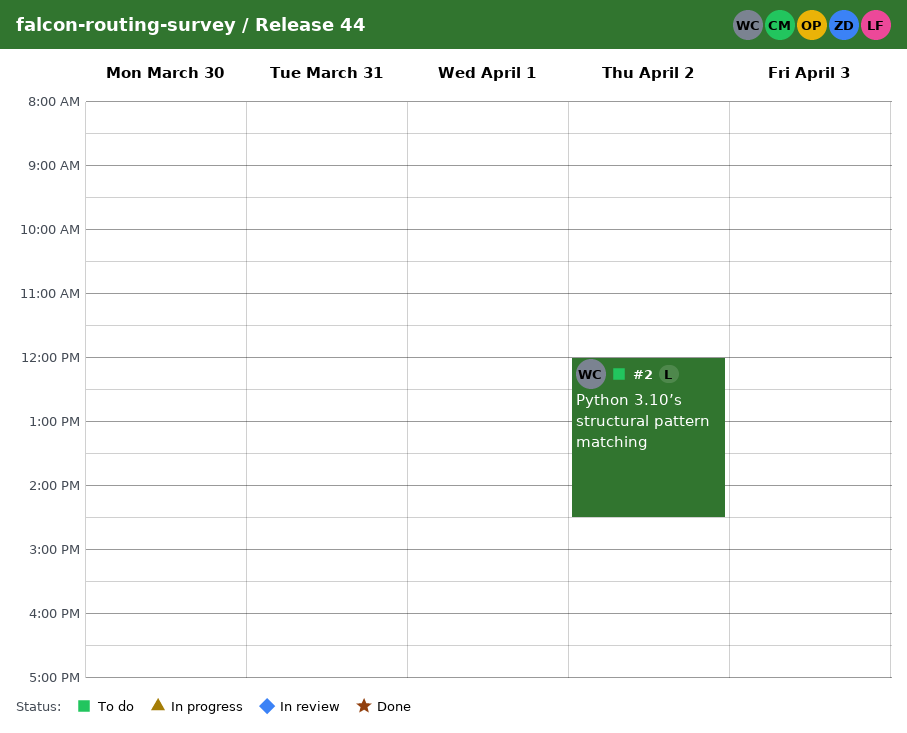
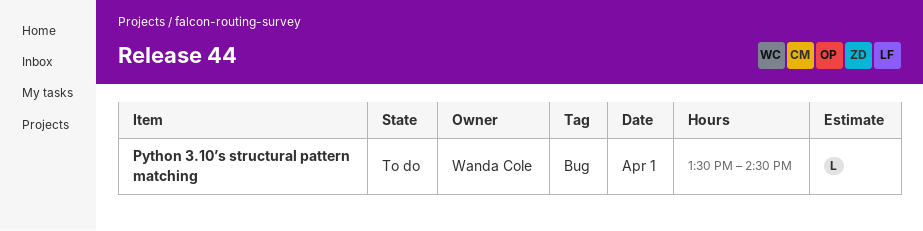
Python 3.10’s structural pattern matching, day: Apr 2 -> Apr 1
Python 3.10’s structural pattern matching, begins: 12:00 -> 13:30

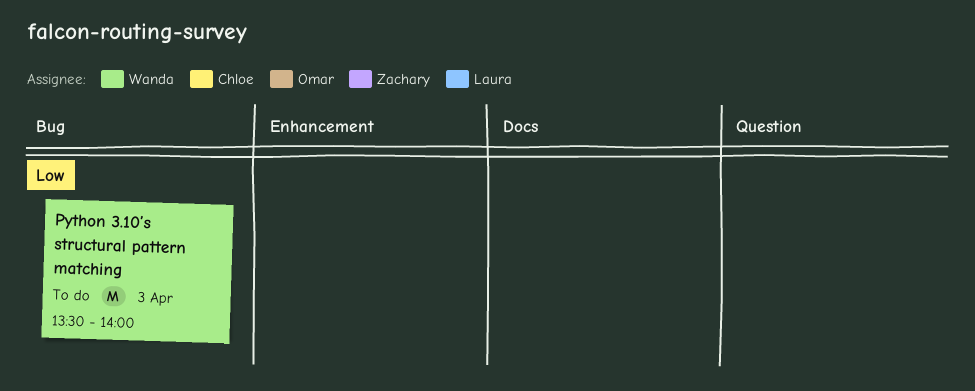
Python 3.10’s structural pattern matching, estimate: L -> M
Python 3.10’s structural pattern matching, day: Apr 1 -> Apr 3
Python 3.10’s structural pattern matching, ends: 14:30 -> 14:00

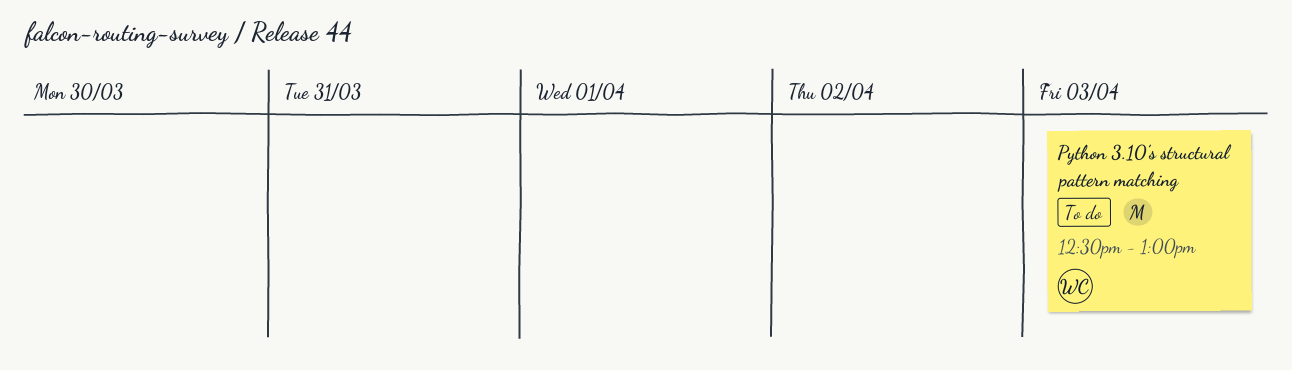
Python 3.10’s structural pattern matching, begins: 13:30 -> 12:30
Python 3.10’s structural pattern matching, ends: 14:00 -> 13:00

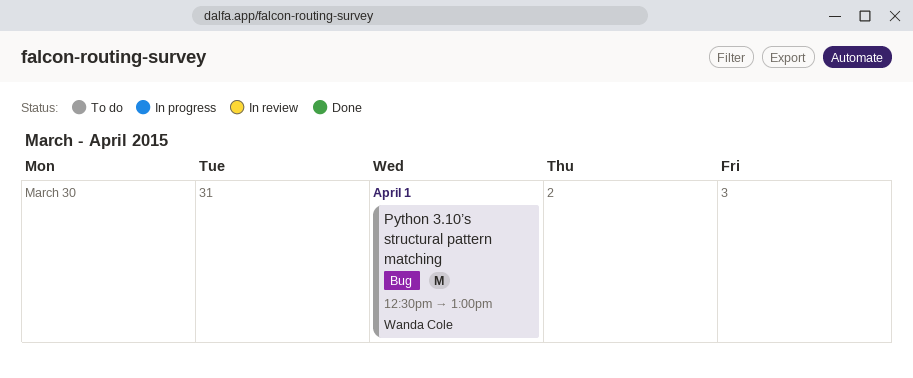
Python 3.10’s structural pattern matching, day: Apr 3 -> Apr 1

